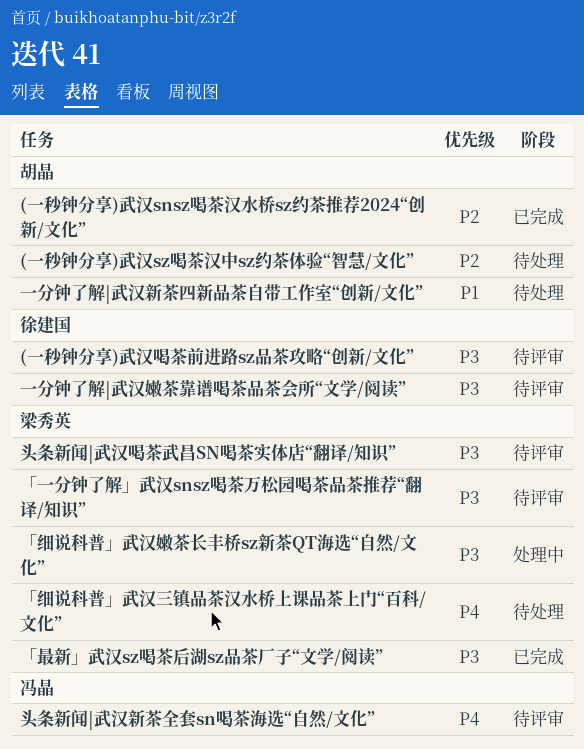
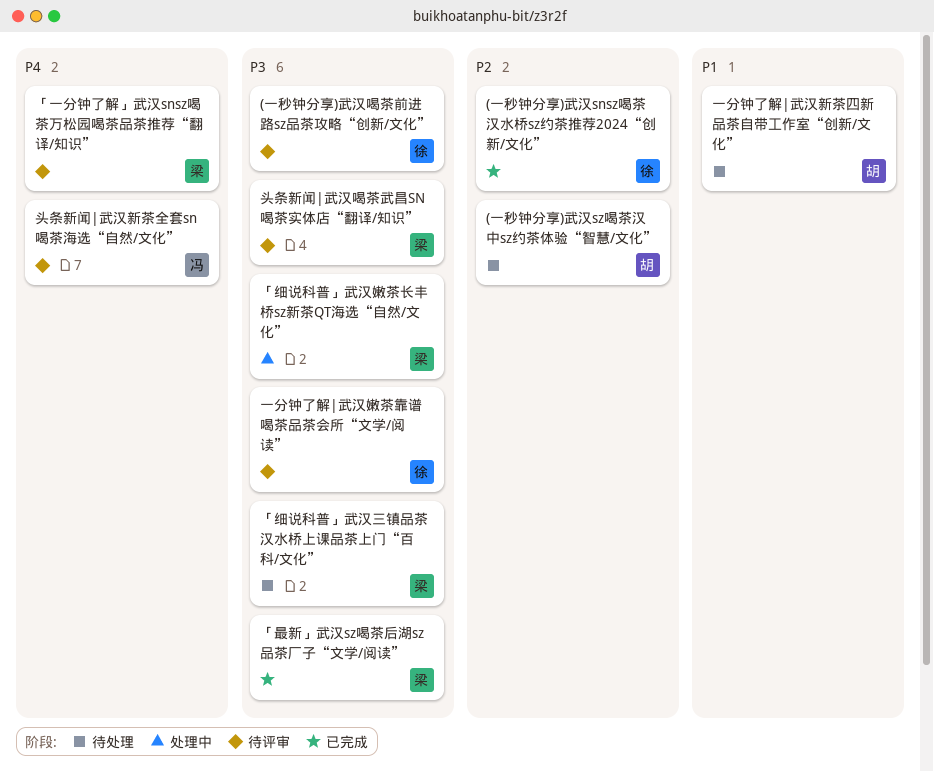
(一秒钟分享)武汉snsz喝茶汉水桥sz约茶推荐2024“创新/文化”, owner: 胡晶 -> 徐建国
「一分钟了解」武汉snsz喝茶万松园喝茶品茶推荐“翻译/知识”, priority: P3 -> P4
「细说科普」武汉三镇品茶汉水桥上课品茶上门“百科/文化”, priority: P4 -> P3

